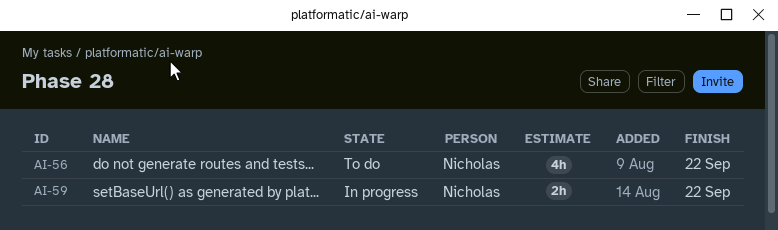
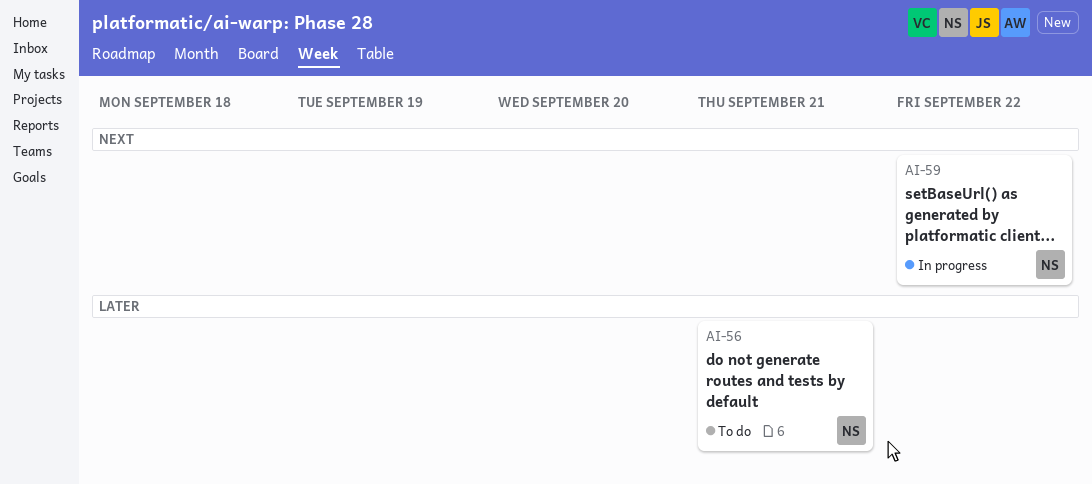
AI-56, due: Sep 22 -> Sep 21

